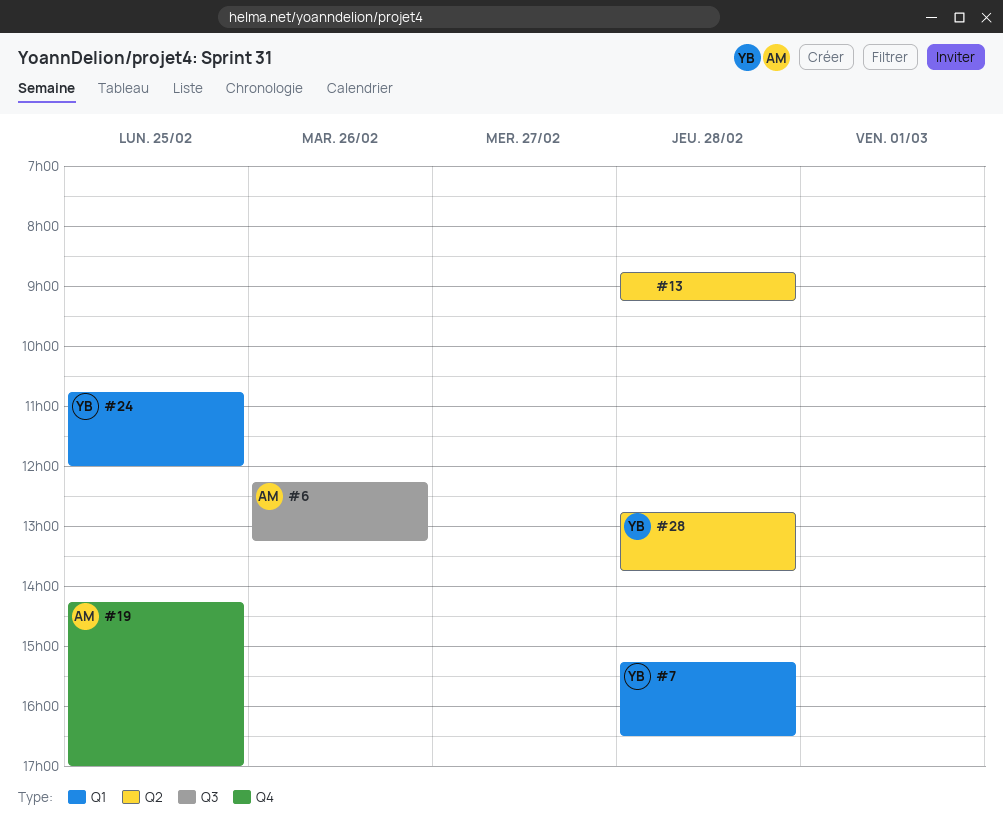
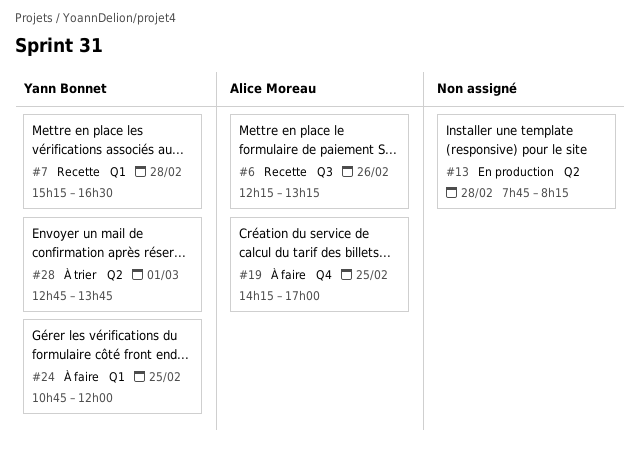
#13, begins: 08:45 -> 07:45
#13, ends: 09:15 -> 08:15
#28, day: Feb 28 -> Mar 1

